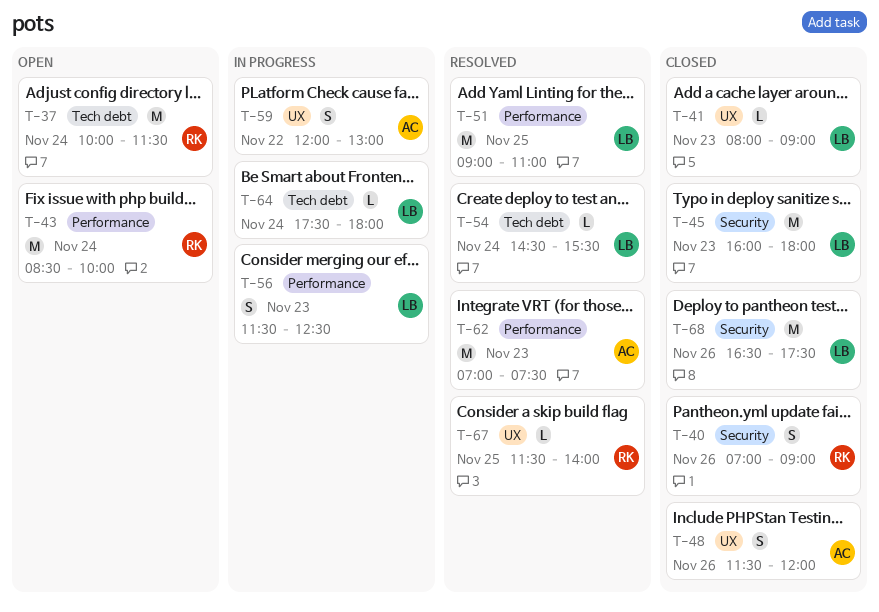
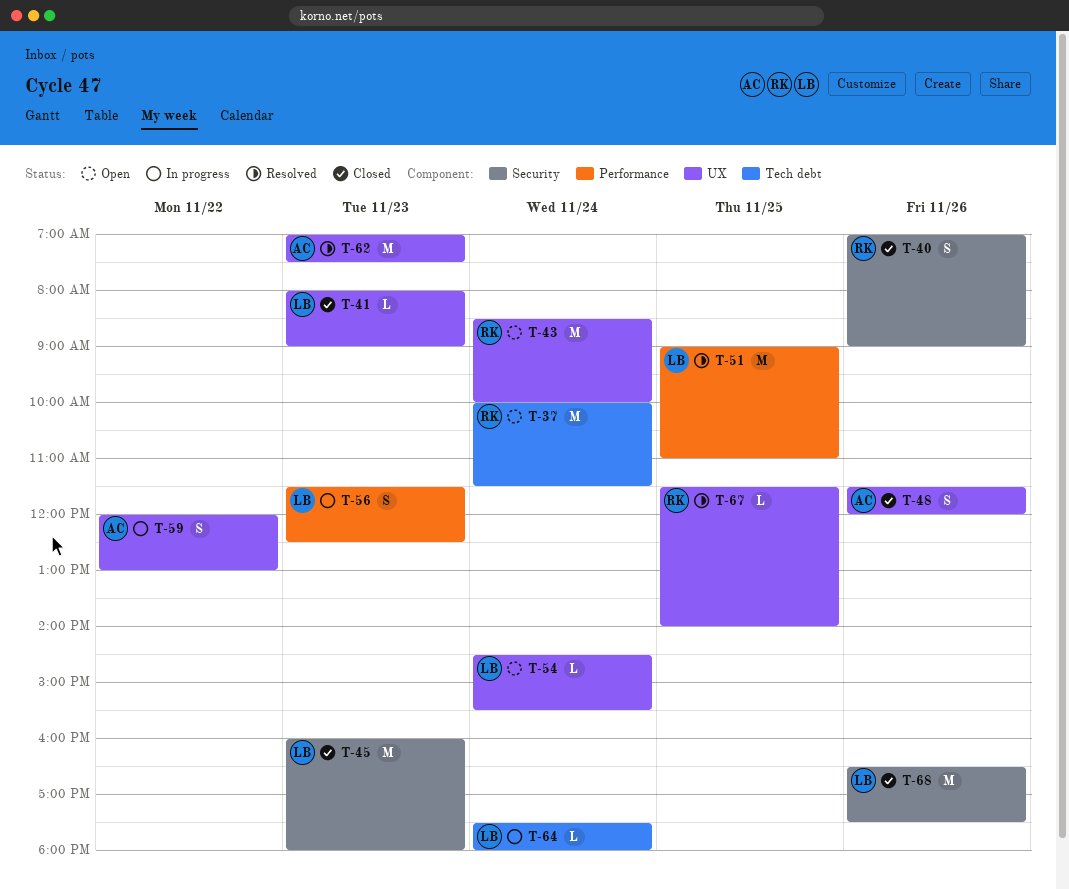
T-43, label: Performance -> UX
T-54, status: Resolved -> Open
T-54, label: Tech debt -> UX
T-62, label: Performance -> UX

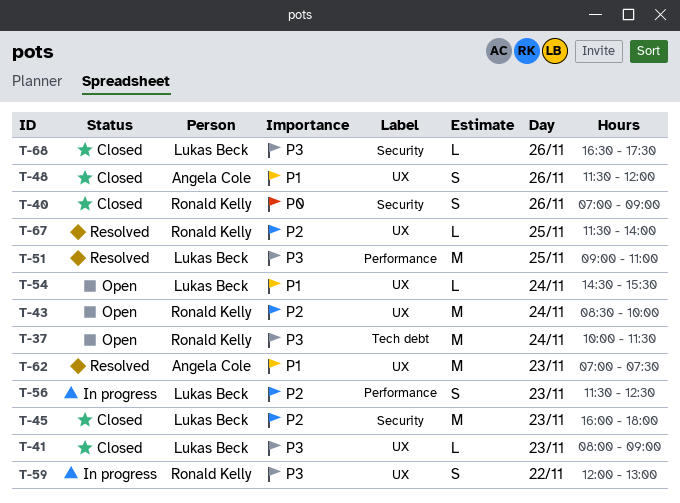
T-59, owner: Angela Cole -> Ronald Kelly
T-64: present -> none
T-68, estimate: M -> L

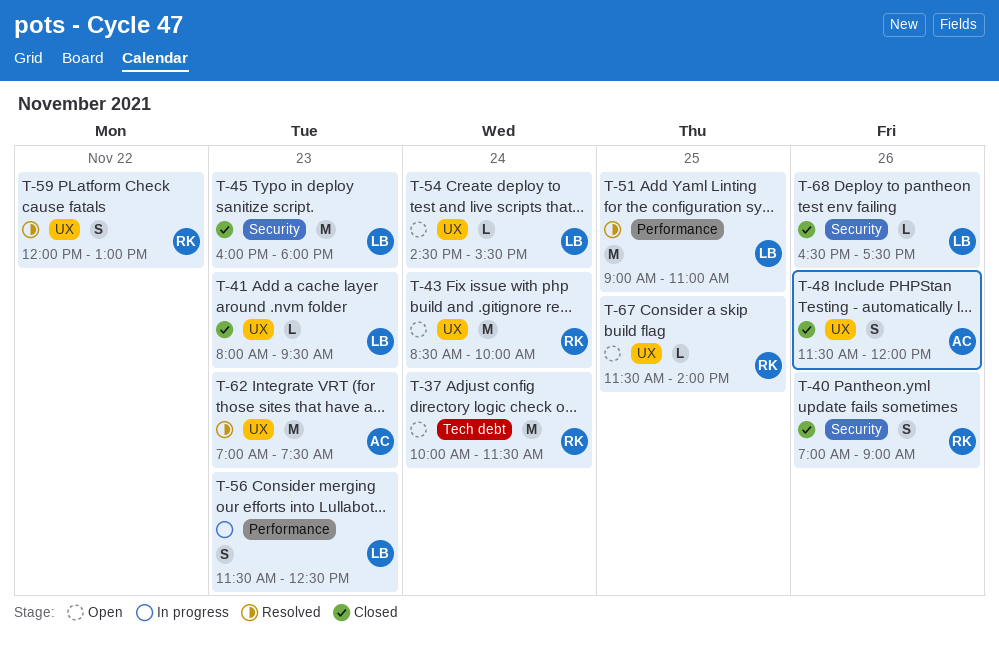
T-41, ends: 09:00 -> 09:30
T-59, status: In progress -> Resolved
T-67, status: Resolved -> Open

